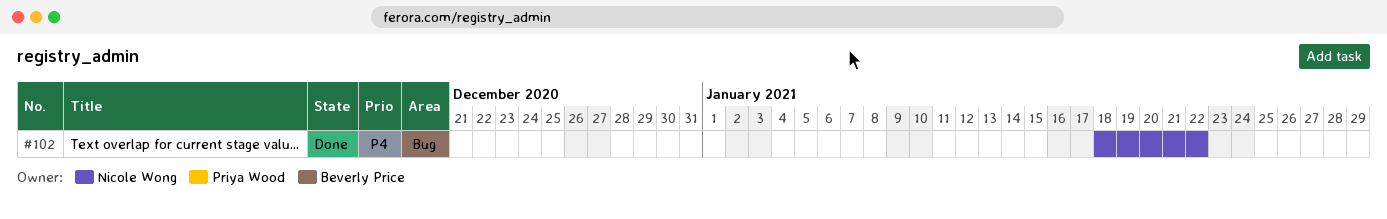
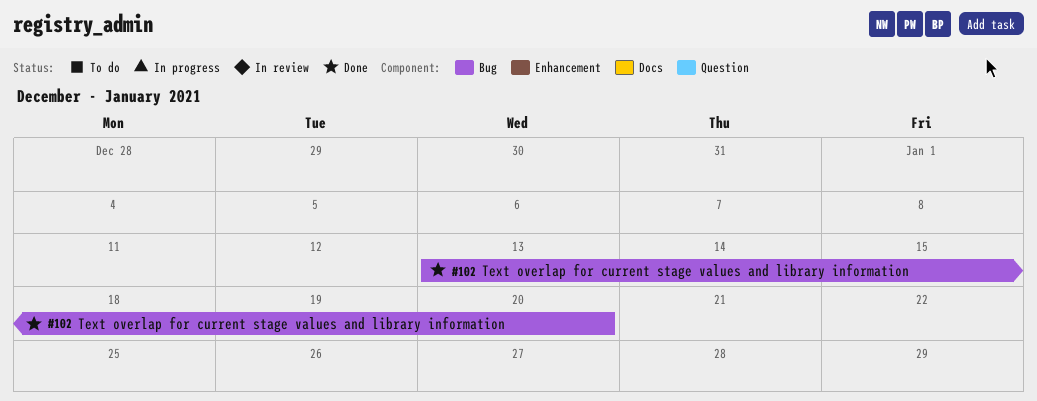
#102, start: Jan 18 -> Jan 13
#102, due: Jan 22 -> Jan 20

